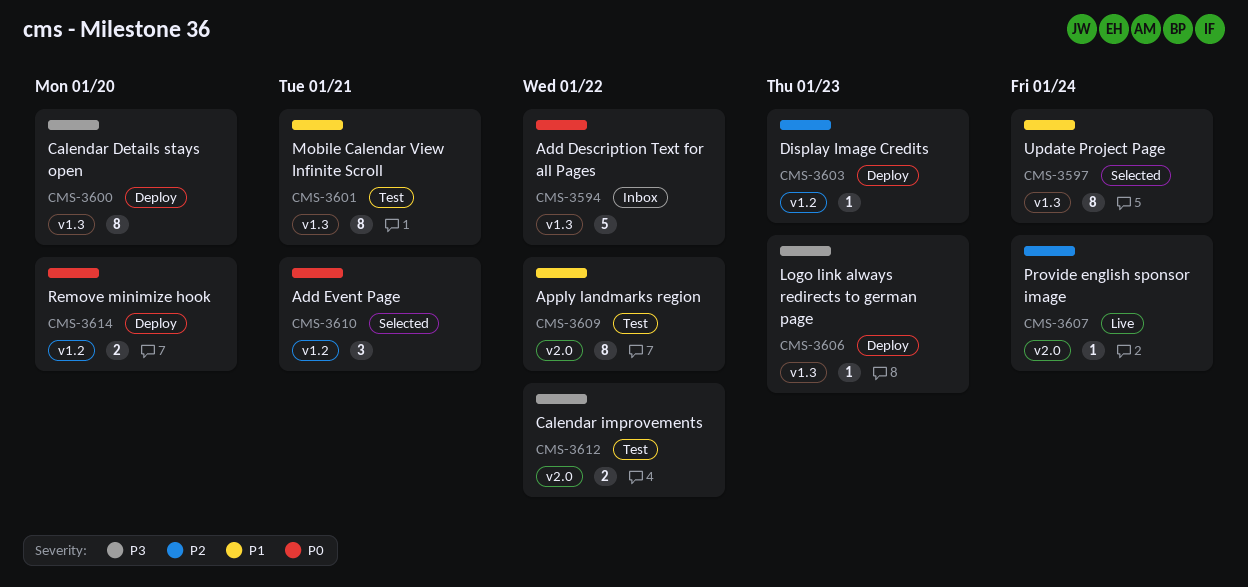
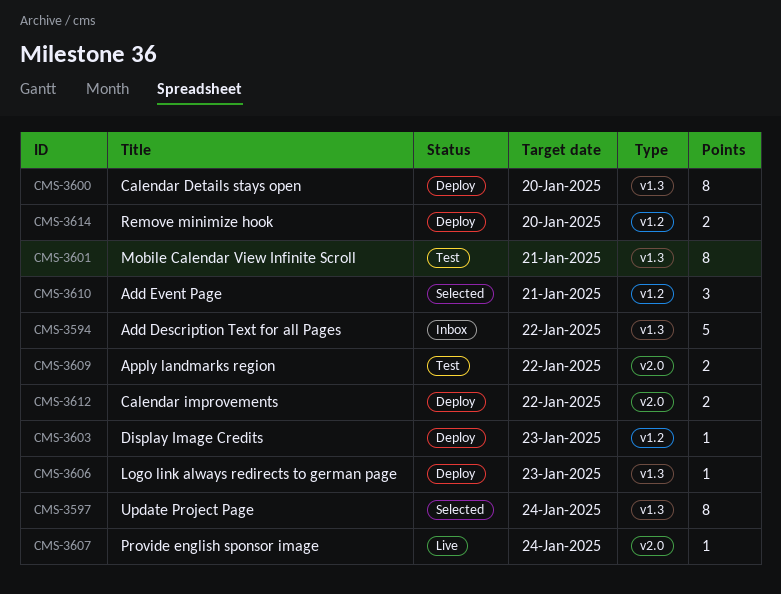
CMS-3609, estimate: 8 -> 2
CMS-3612, status: Test -> Deploy

